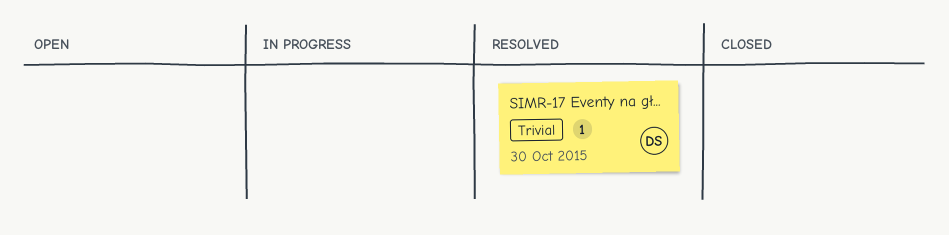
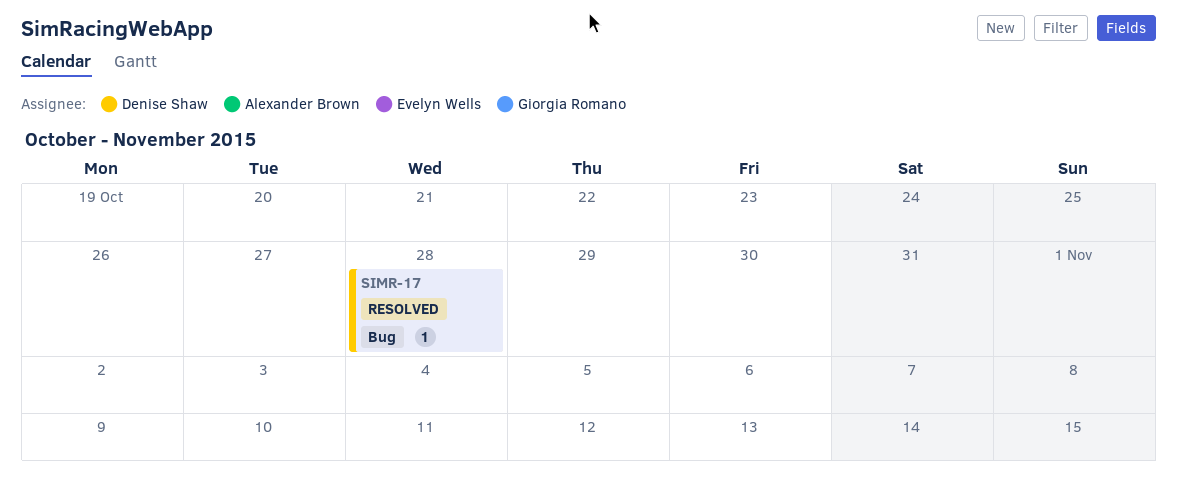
SIMR-17, due: Oct 30 -> Oct 28

